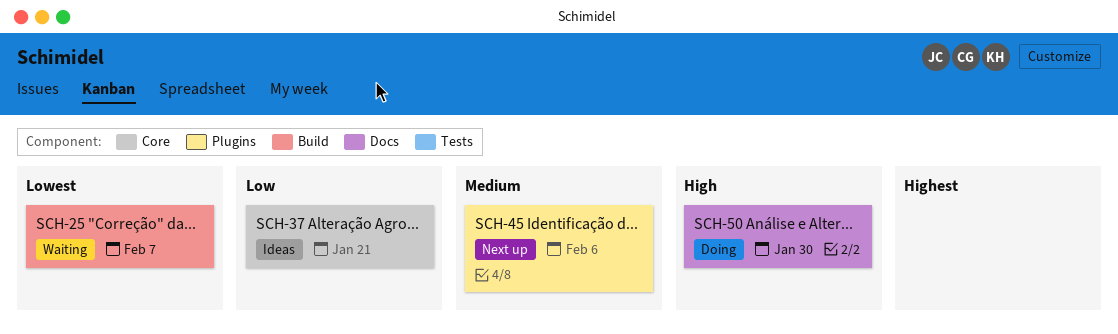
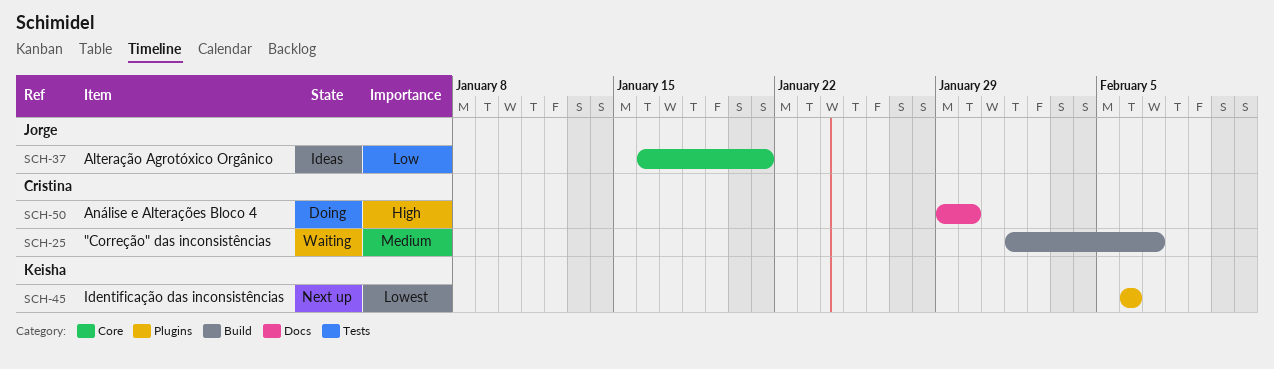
SCH-25, priority: Lowest -> Medium
SCH-45, priority: Medium -> Lowest

